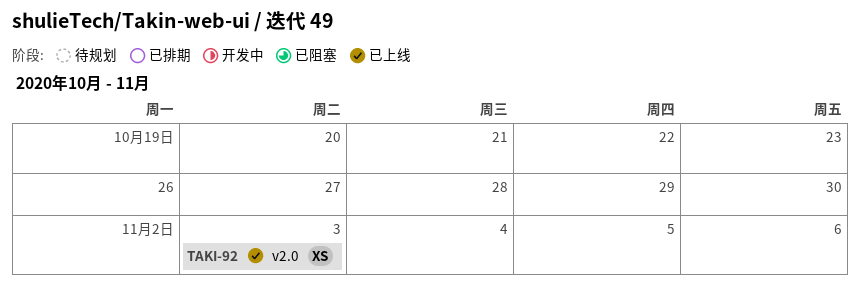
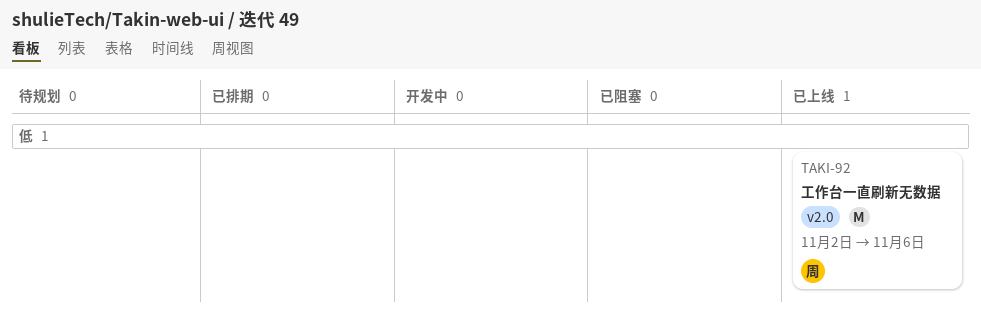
TAKI-92, estimate: XS -> M
TAKI-92, due: Nov 3 -> Nov 6

